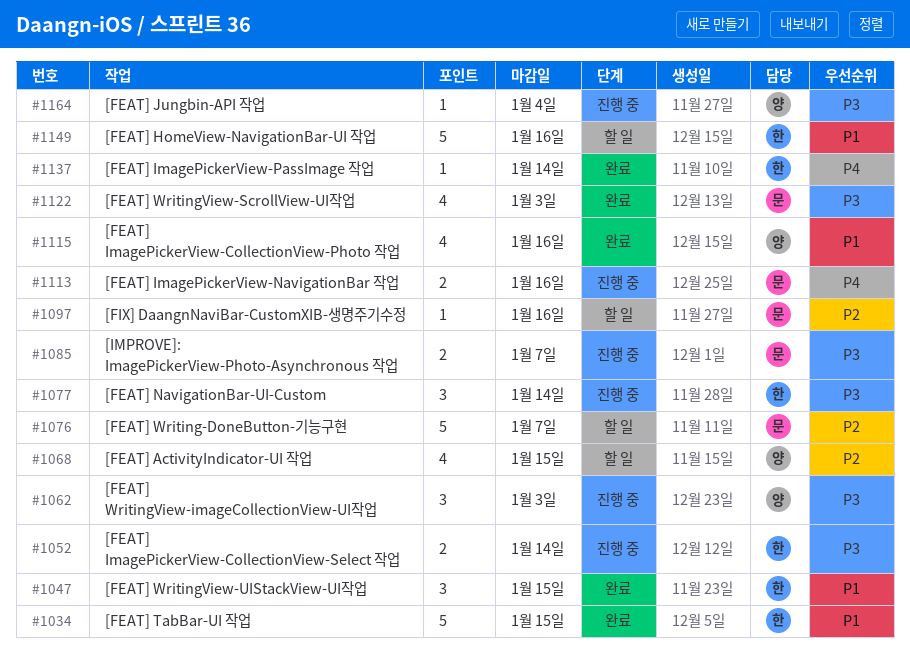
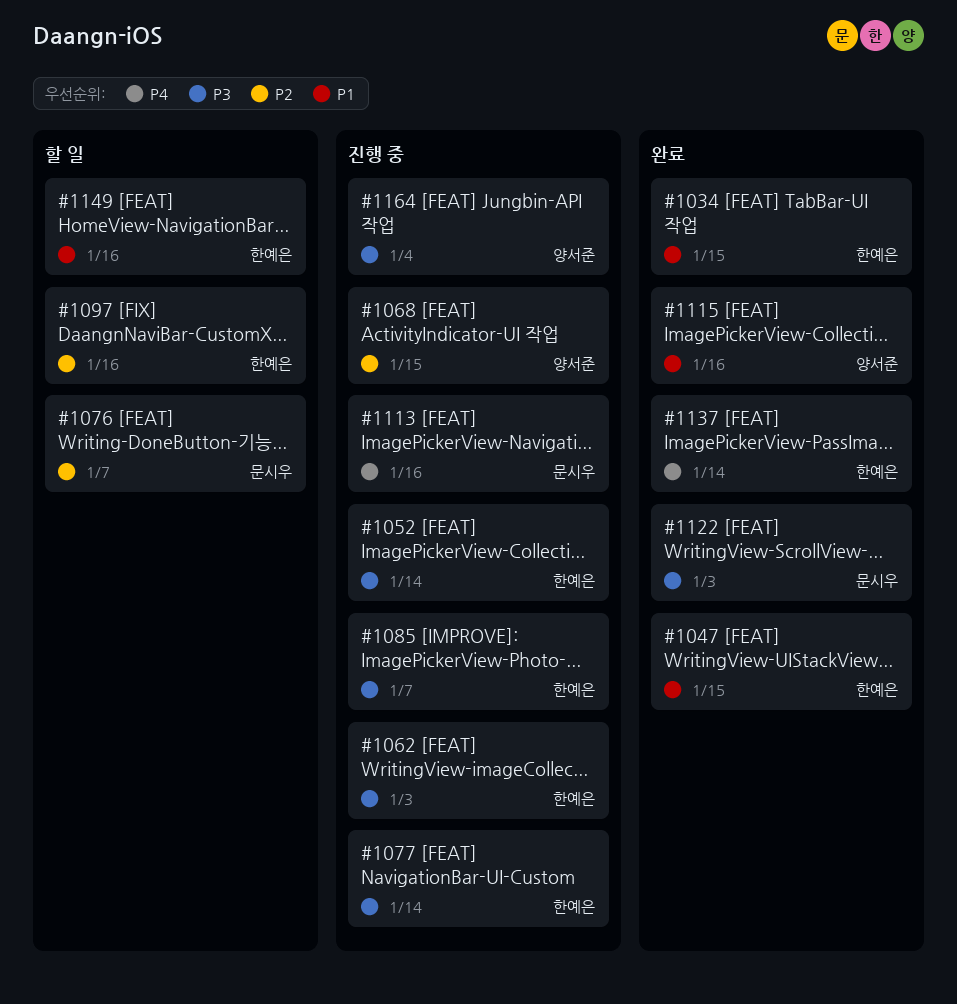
#1062, owner: 양서준 -> 한예은
#1068, status: 할 일 -> 진행 중
#1085, owner: 문시우 -> 한예은
#1097, owner: 문시우 -> 한예은

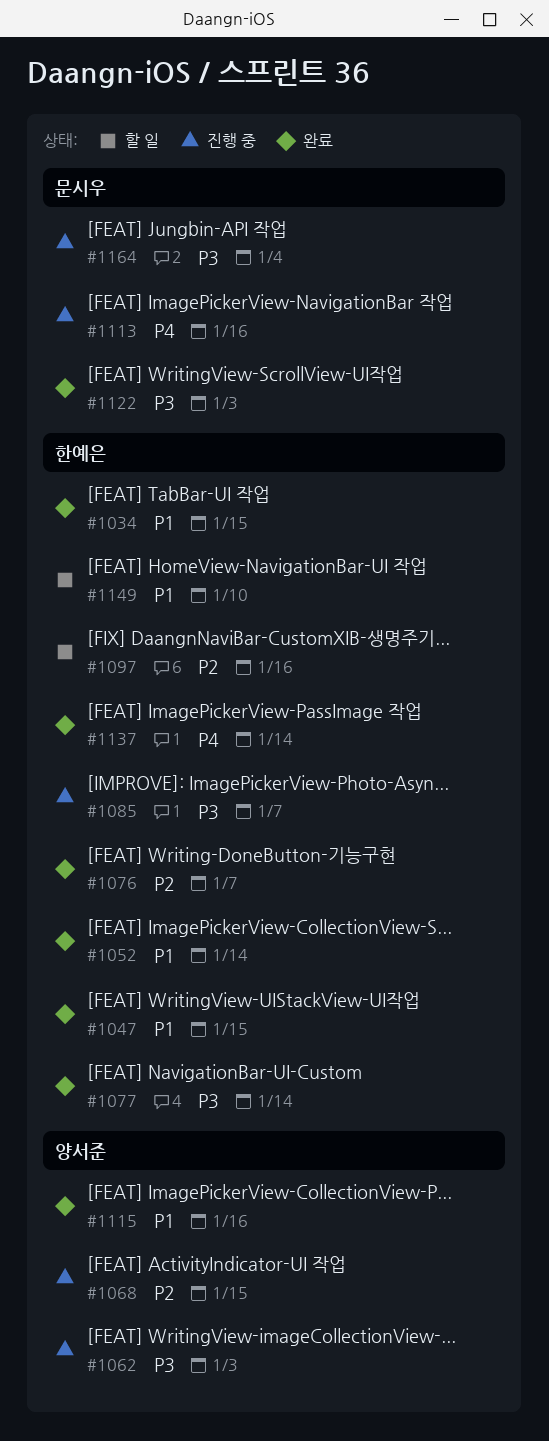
#1052, status: 진행 중 -> 완료
#1052, priority: P3 -> P1
#1062, owner: 한예은 -> 양서준
#1076, status: 할 일 -> 완료
#1076, owner: 문시우 -> 한예은
#1077, status: 진행 중 -> 완료
#1149, due: Jan 16 -> Jan 10
#1164, owner: 양서준 -> 문시우

